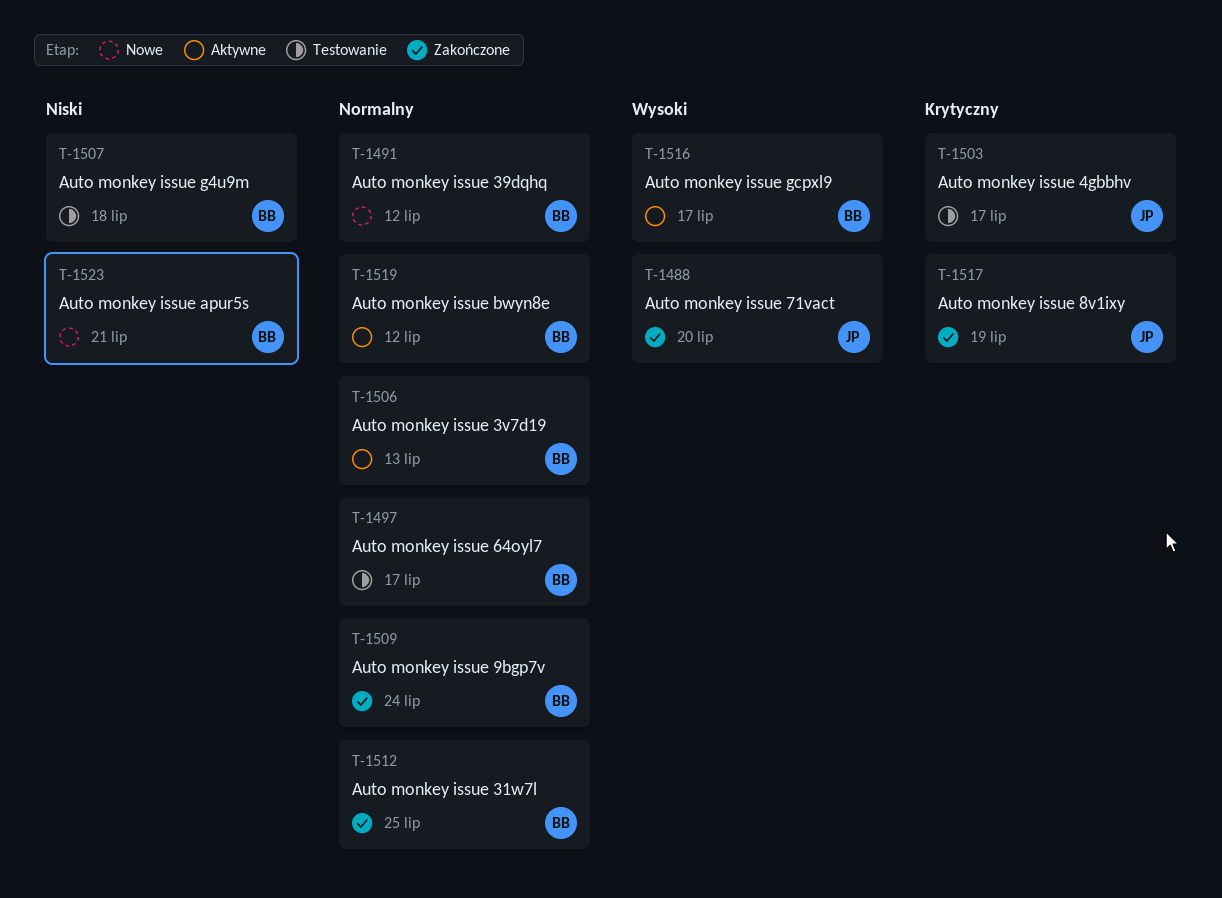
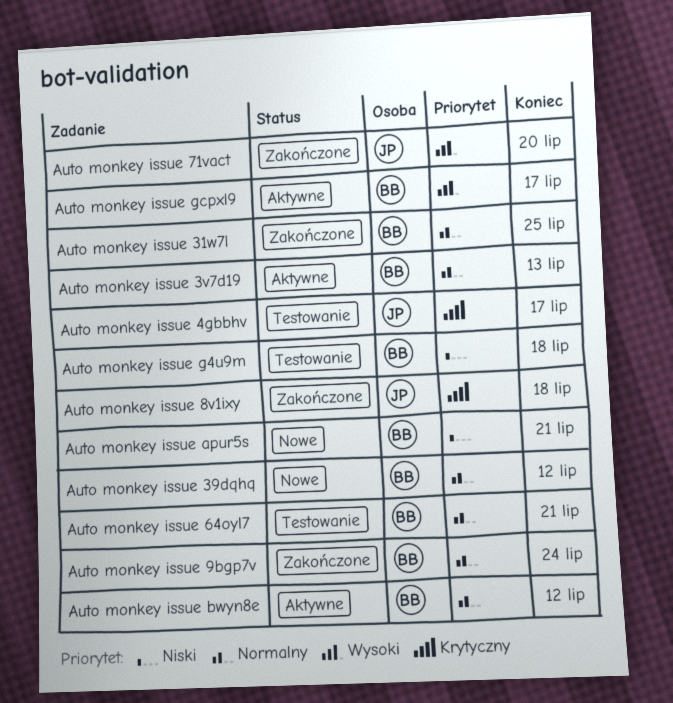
Auto monkey issue 64oyl7, due: Jul 17 -> Jul 21
Auto monkey issue 8v1ixy, due: Jul 19 -> Jul 18

